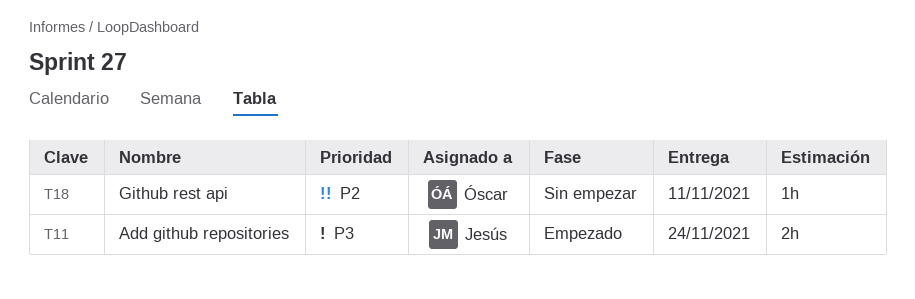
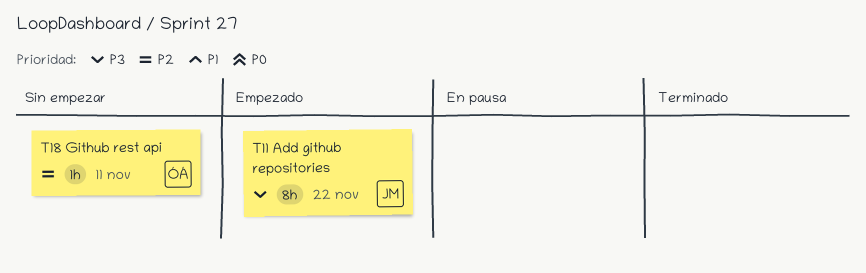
T11, estimate: 2h -> 8h
T11, due: Nov 24 -> Nov 22

